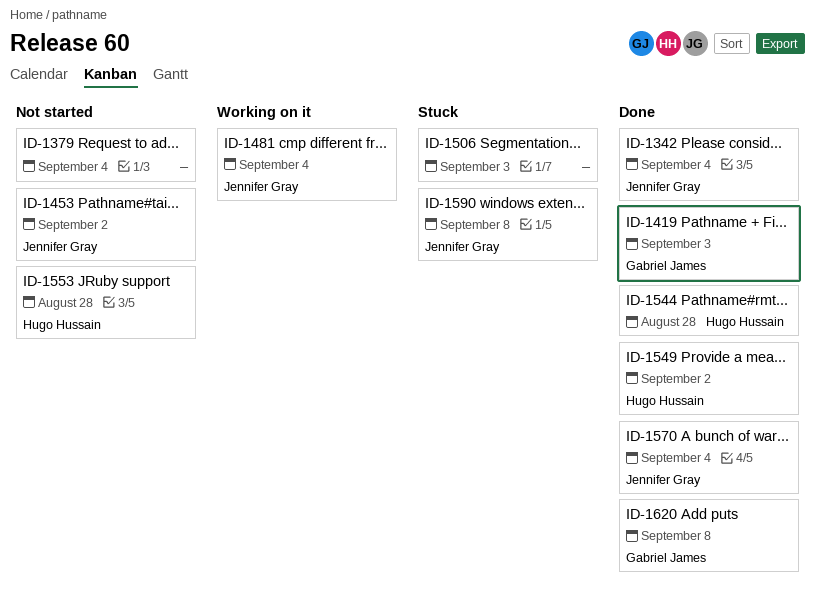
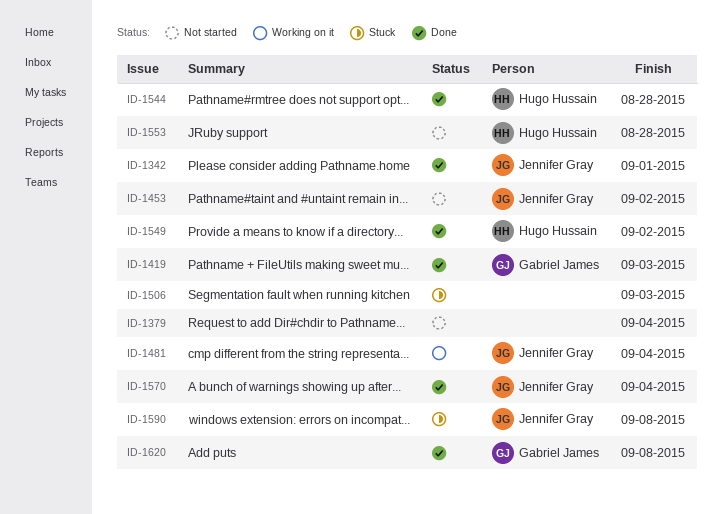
ID-1342, due: Sep 4 -> Sep 1

